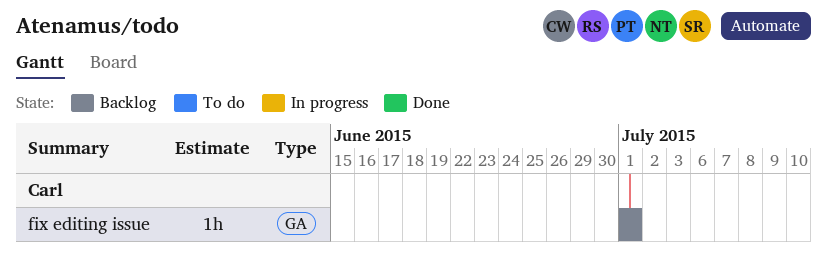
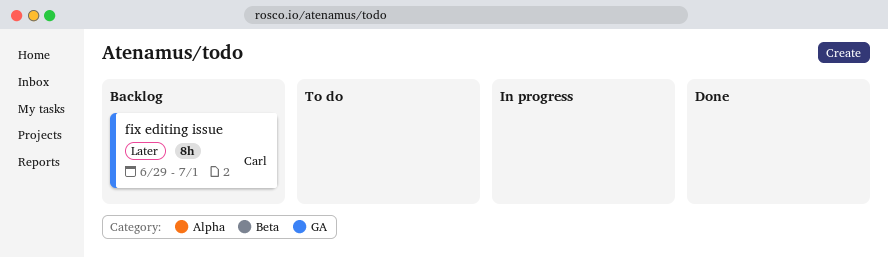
fix editing issue, estimate: 1h -> 8h
fix editing issue, start: Jul 1 -> Jun 29

